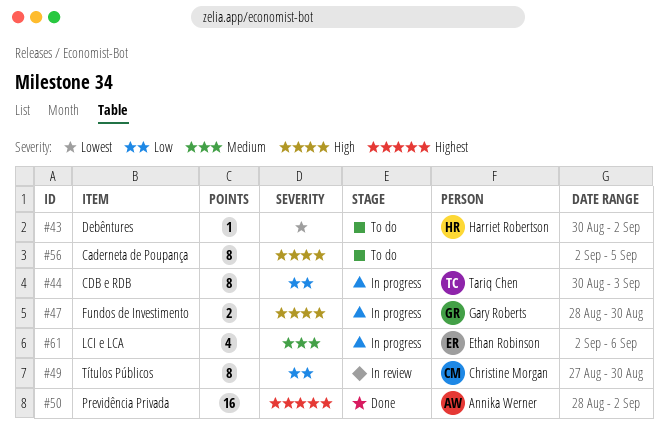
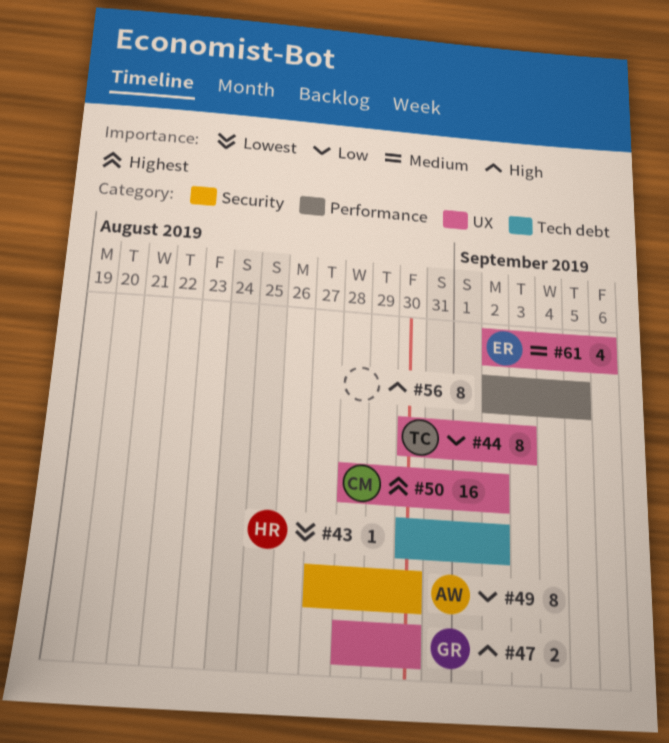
#49, owner: Christine Morgan -> Annika Werner
#50, owner: Annika Werner -> Christine Morgan

